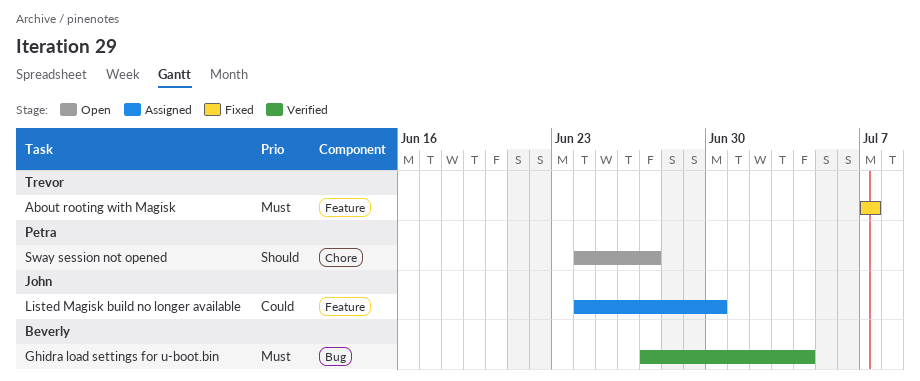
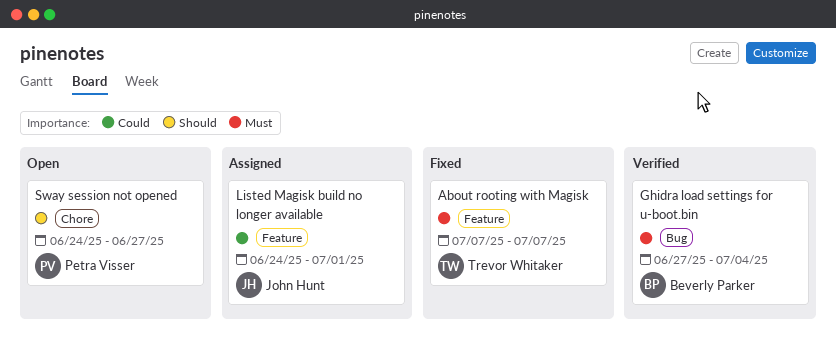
Listed Magisk build no longer available, due: Jun 30 -> Jul 1

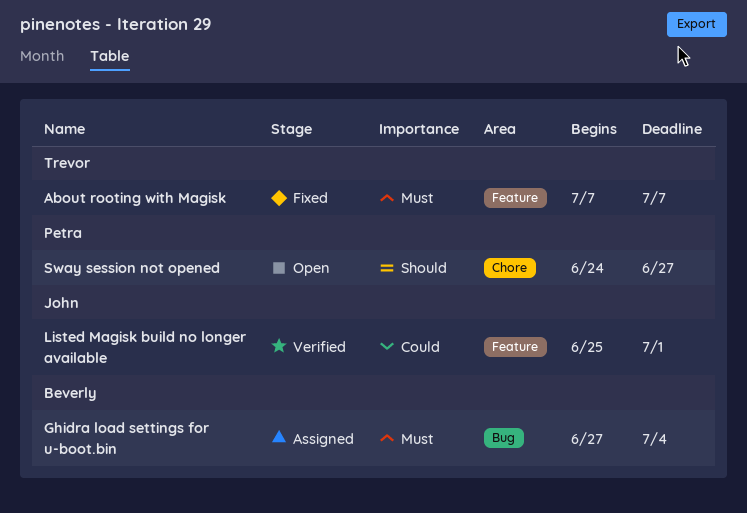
Ghidra load settings for u-boot.bin, status: Verified -> Assigned
Listed Magisk build no longer available, status: Assigned -> Verified
Listed Magisk build no longer available, start: Jun 24 -> Jun 25

